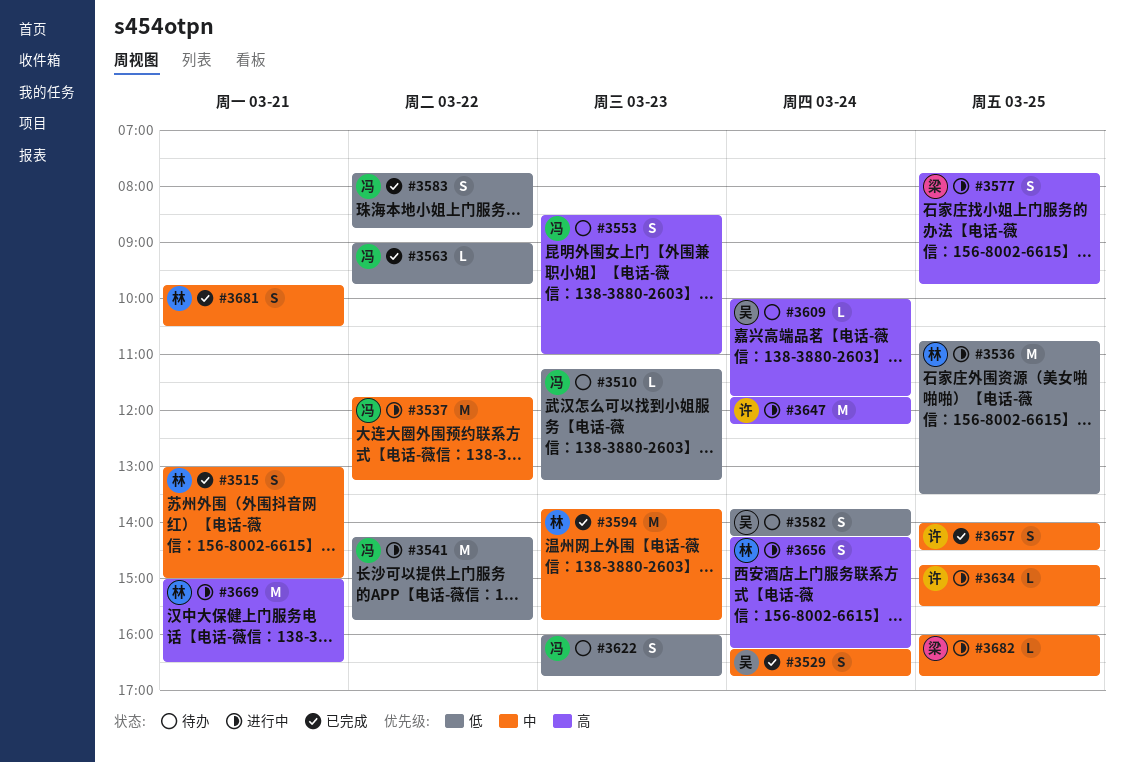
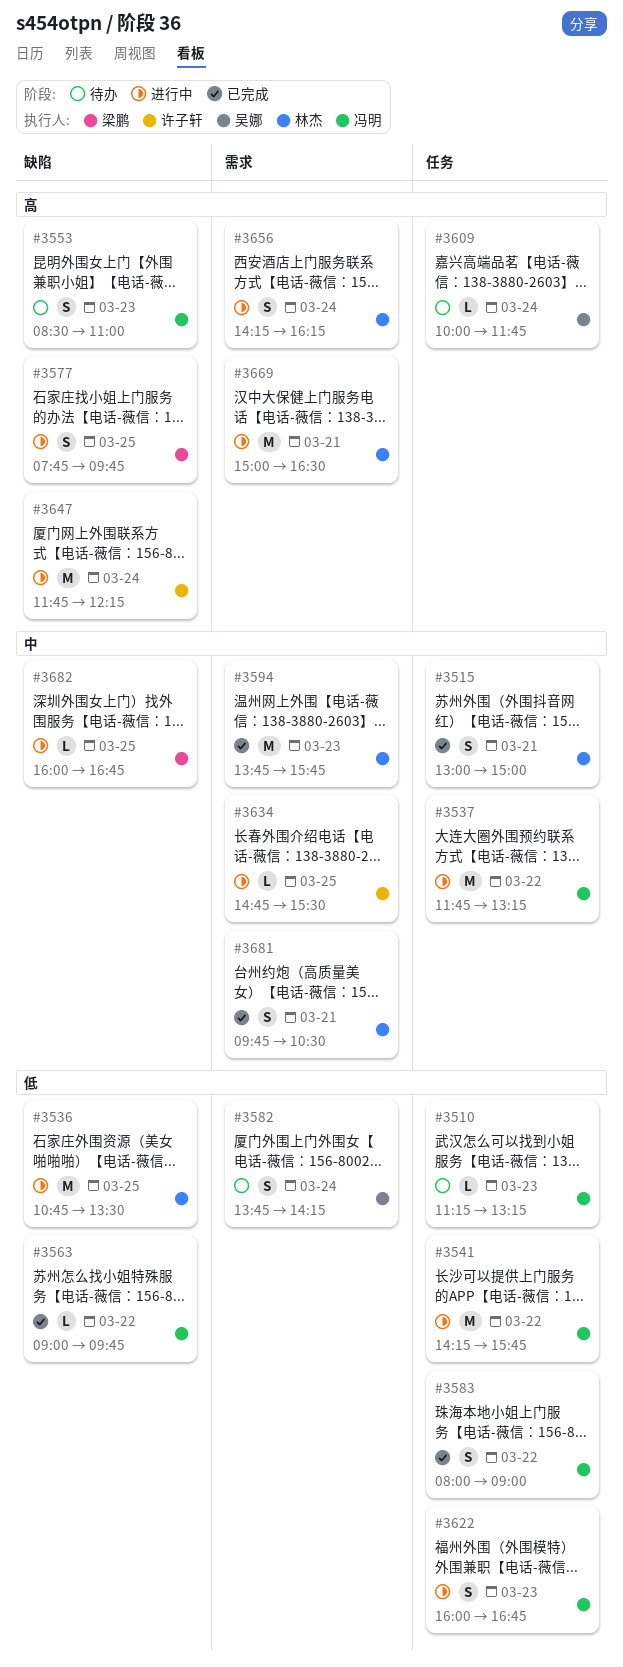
#3529: present -> none
#3583, begins: 07:45 -> 08:00
#3583, ends: 08:45 -> 09:00
#3622, status: 待办 -> 进行中
#3657: present -> none

